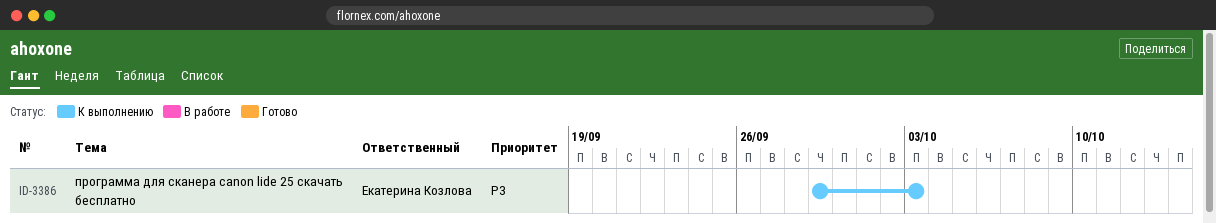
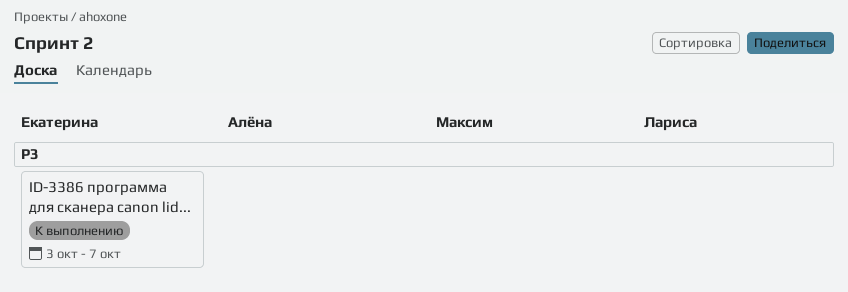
ID-3386, start: Sep 29 -> Oct 3
ID-3386, due: Oct 3 -> Oct 7

